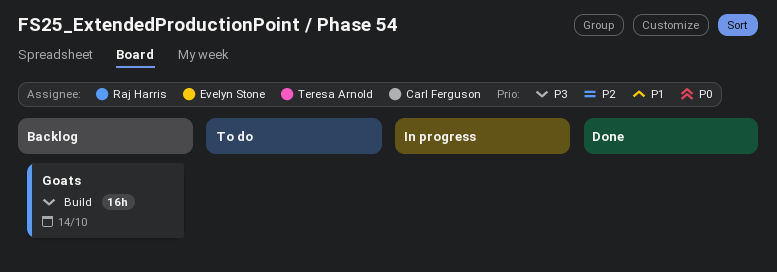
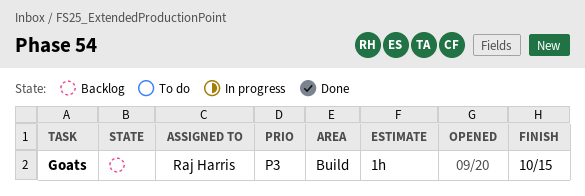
Goats, estimate: 16h -> 1h
Goats, due: Oct 14 -> Oct 15

